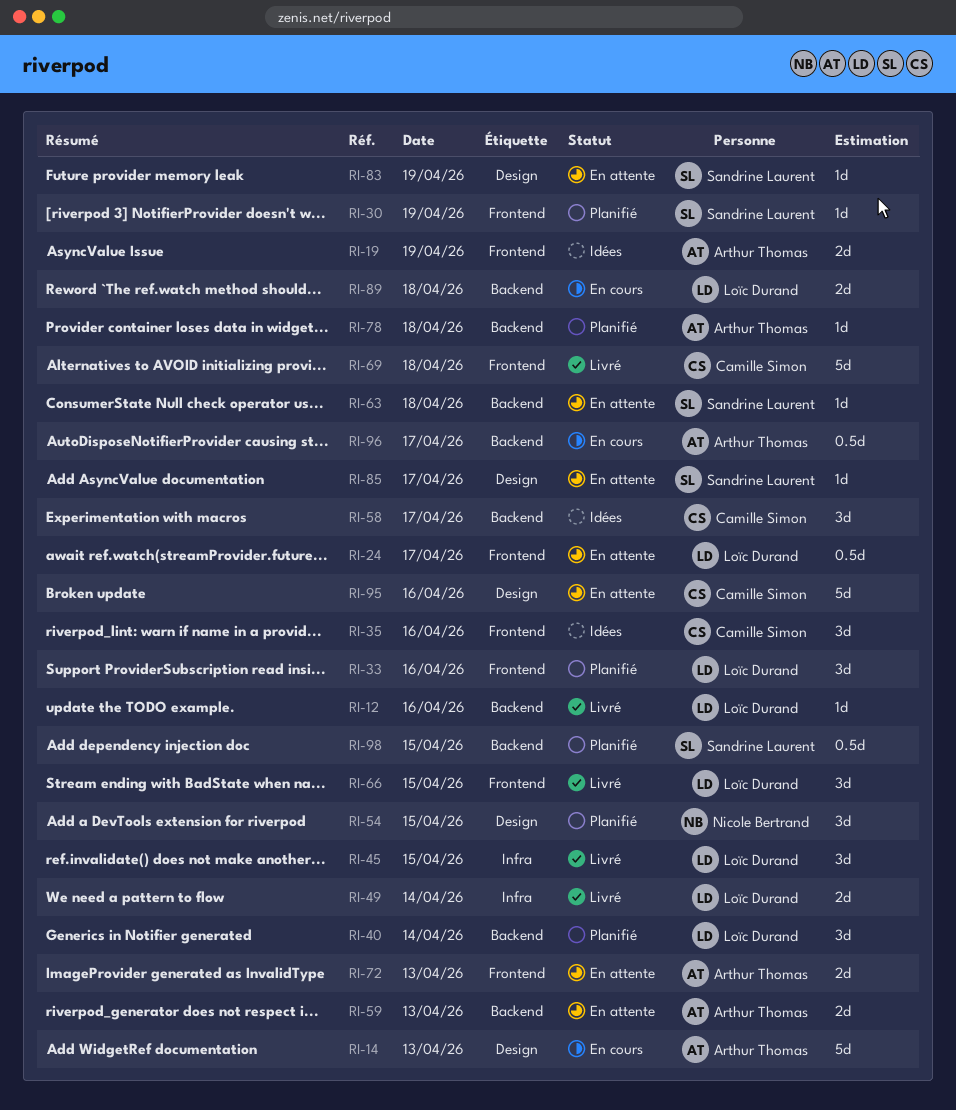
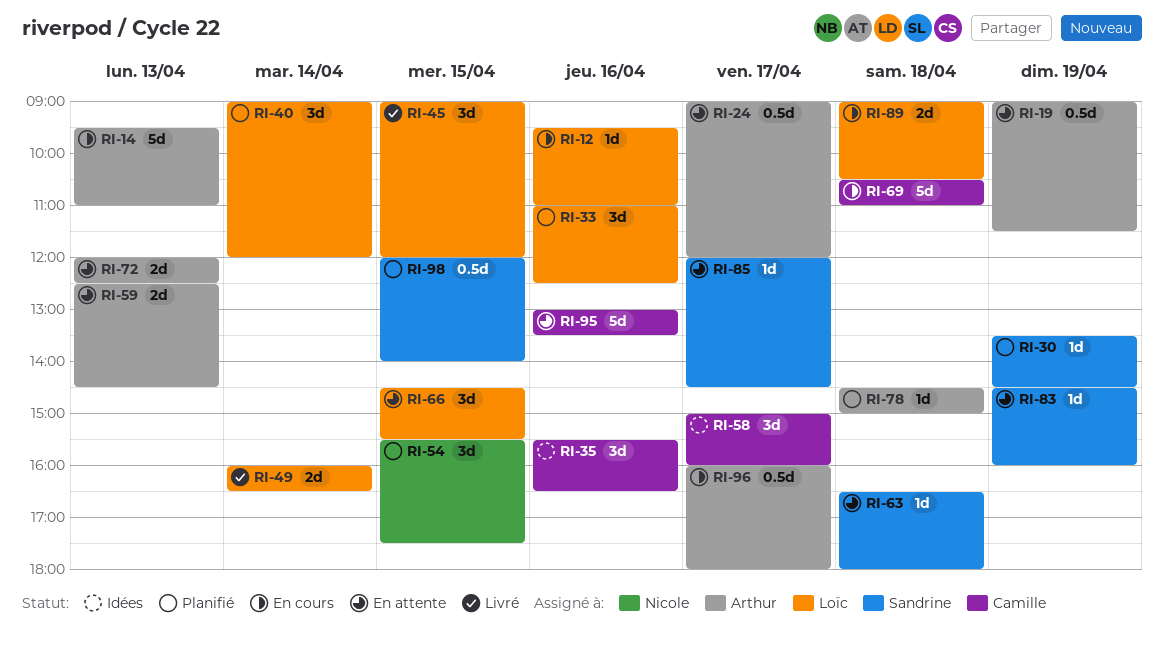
RI-12, status: Livré -> En cours
RI-19, status: Idées -> En attente
RI-19, estimate: 2d -> 0.5d
RI-24, owner: Loïc Durand -> Arthur Thomas
RI-66, status: Livré -> En attente
RI-69, status: Livré -> En cours

